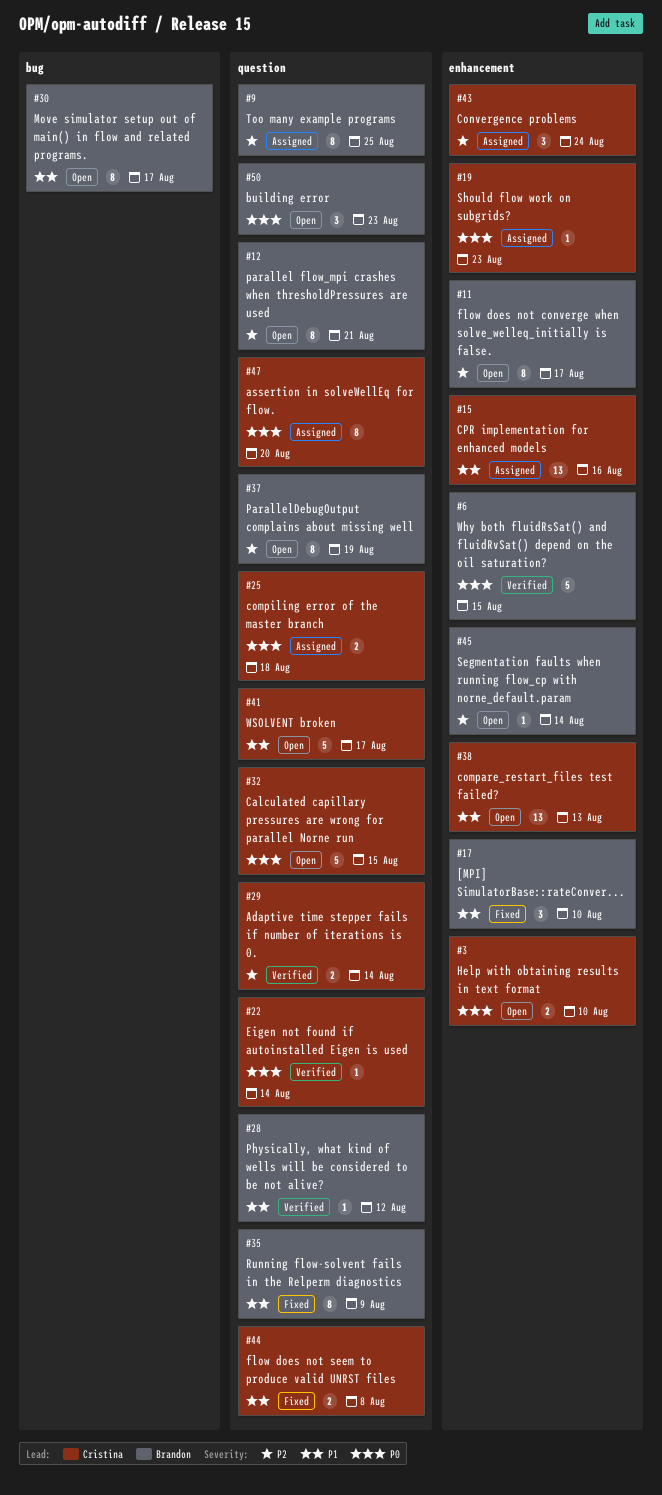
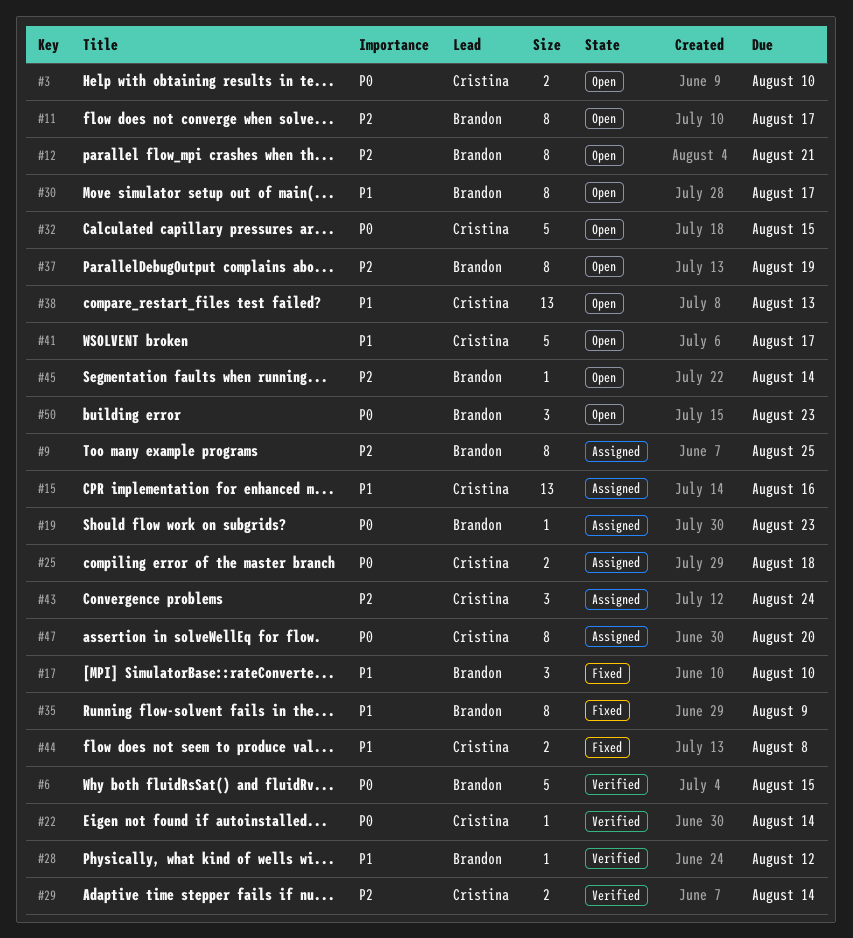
#19, owner: Cristina -> Brandon

